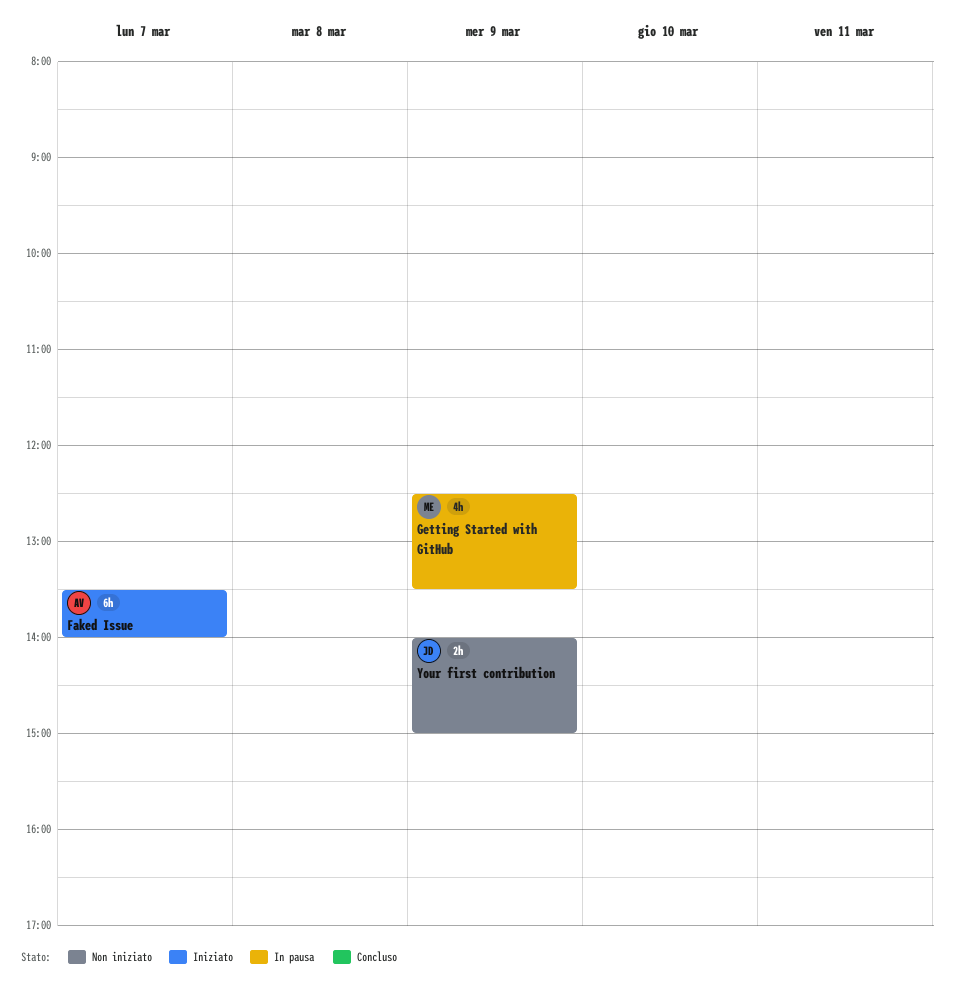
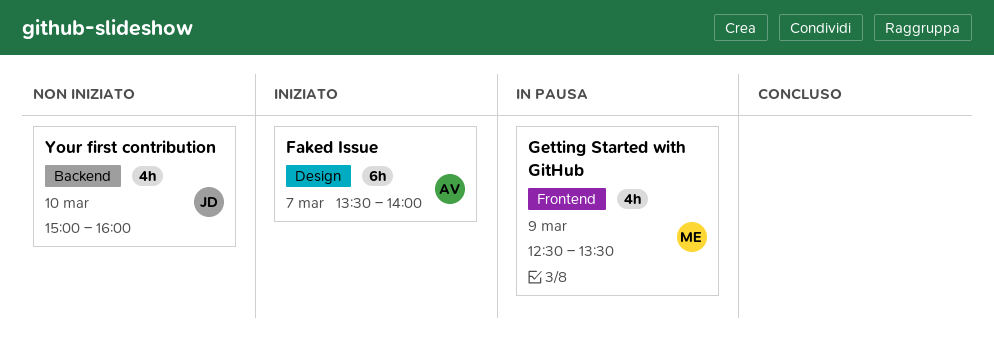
Your first contribution, estimate: 2h -> 4h
Your first contribution, day: Mar 9 -> Mar 10
Your first contribution, begins: 14:00 -> 15:00
Your first contribution, ends: 15:00 -> 16:00

